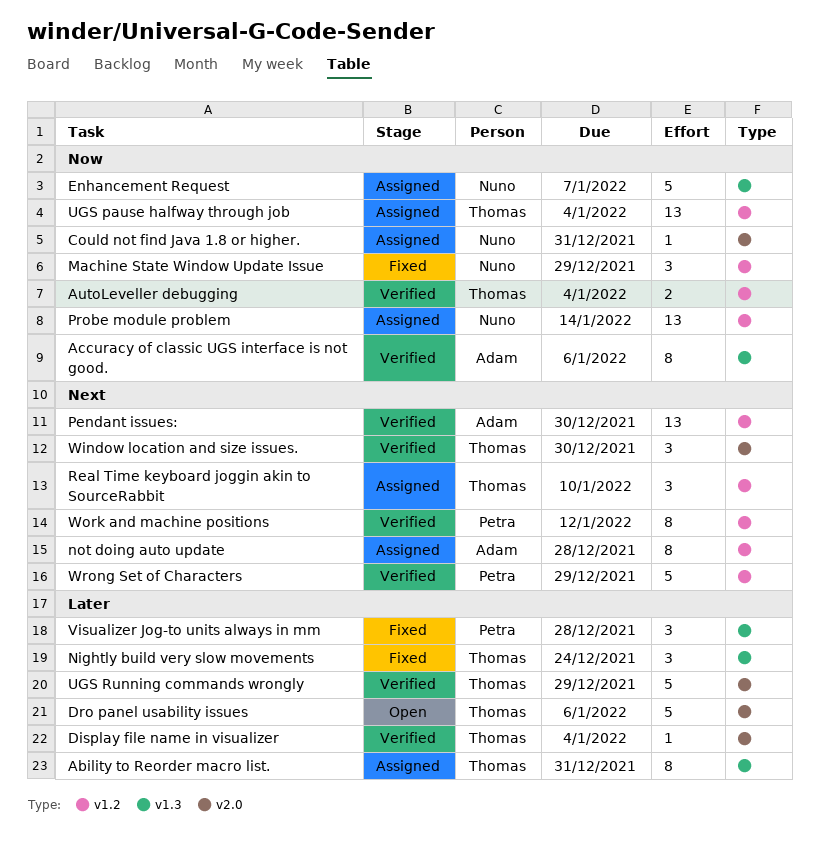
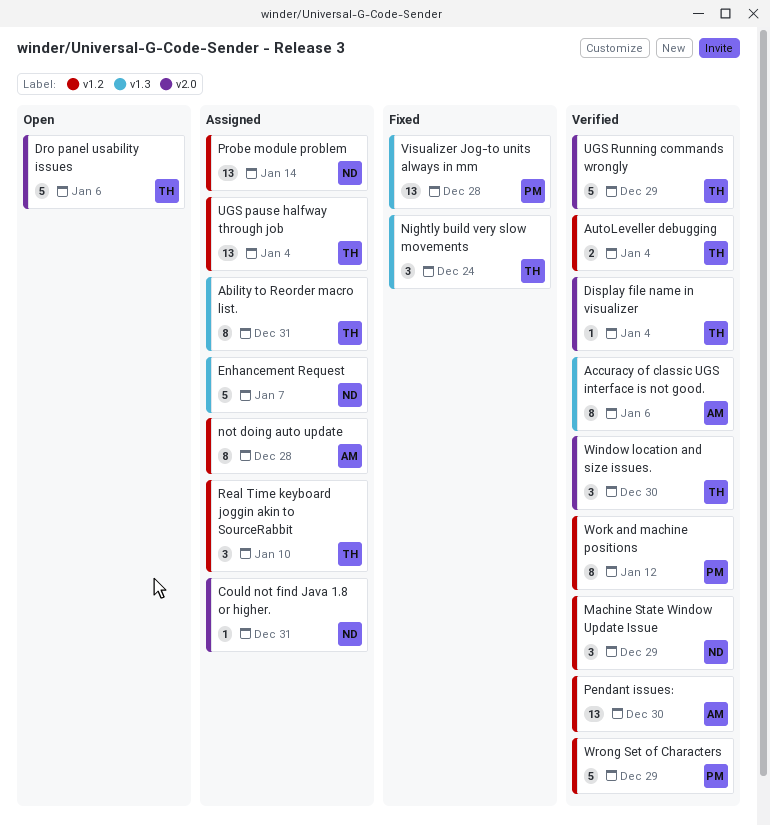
Machine State Window Update Issue, status: Fixed -> Verified
Visualizer Jog-to units always in mm, estimate: 3 -> 13

